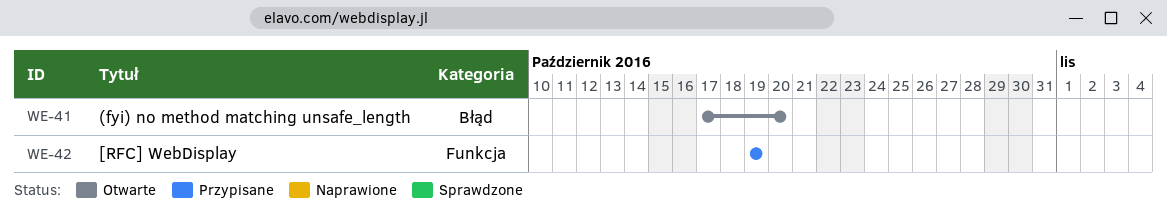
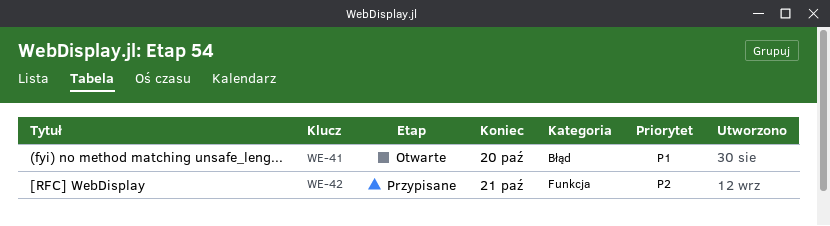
WE-42, due: Oct 19 -> Oct 21

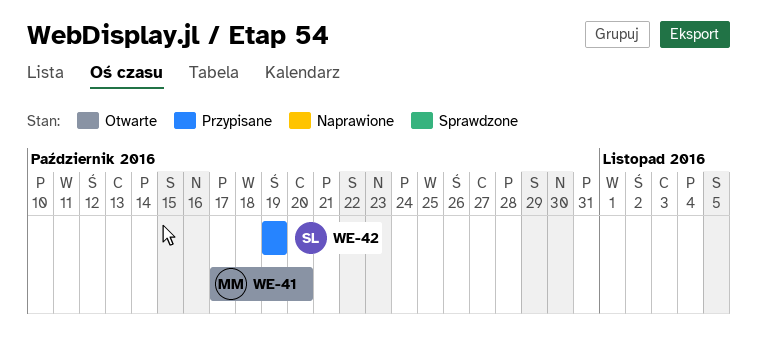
WE-42, due: Oct 21 -> Oct 19

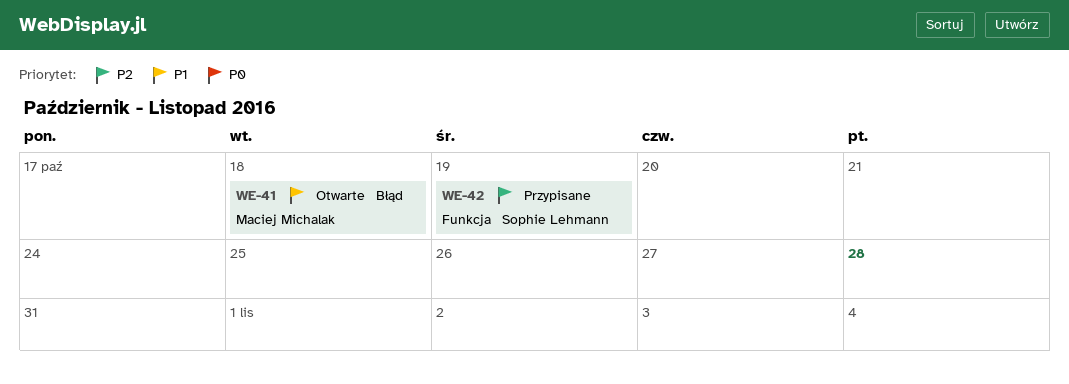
WE-41, due: Oct 20 -> Oct 18

